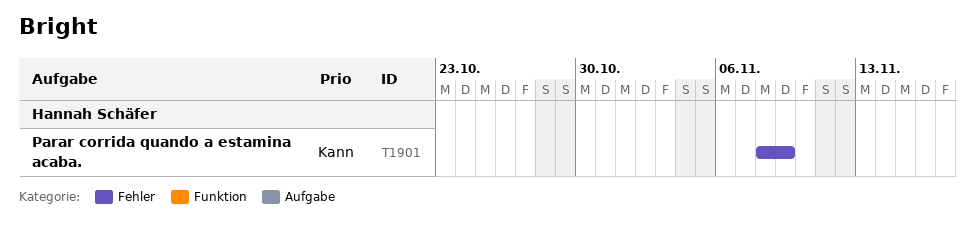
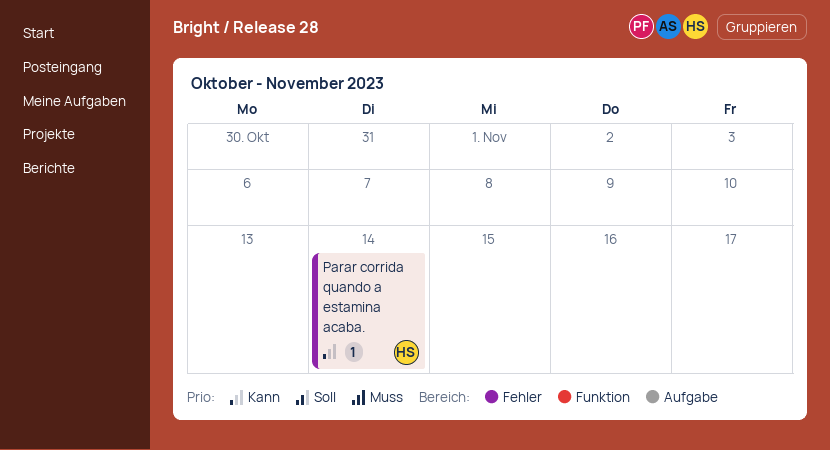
Parar corrida quando a estamina acaba., due: Nov 9 -> Nov 14

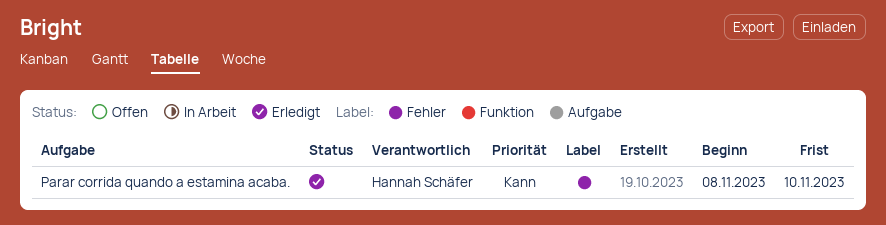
Parar corrida quando a estamina acaba., due: Nov 14 -> Nov 10

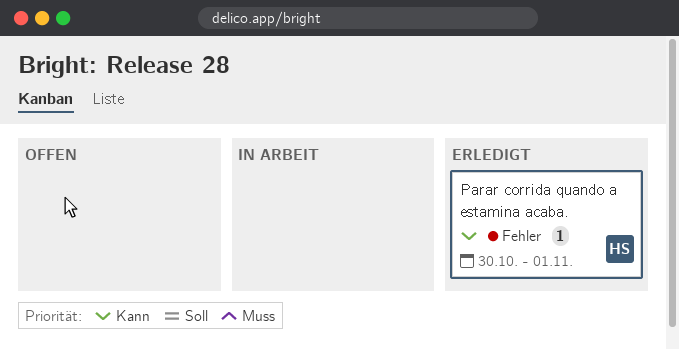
Parar corrida quando a estamina acaba., start: Nov 8 -> Oct 30
Parar corrida quando a estamina acaba., due: Nov 10 -> Nov 1

